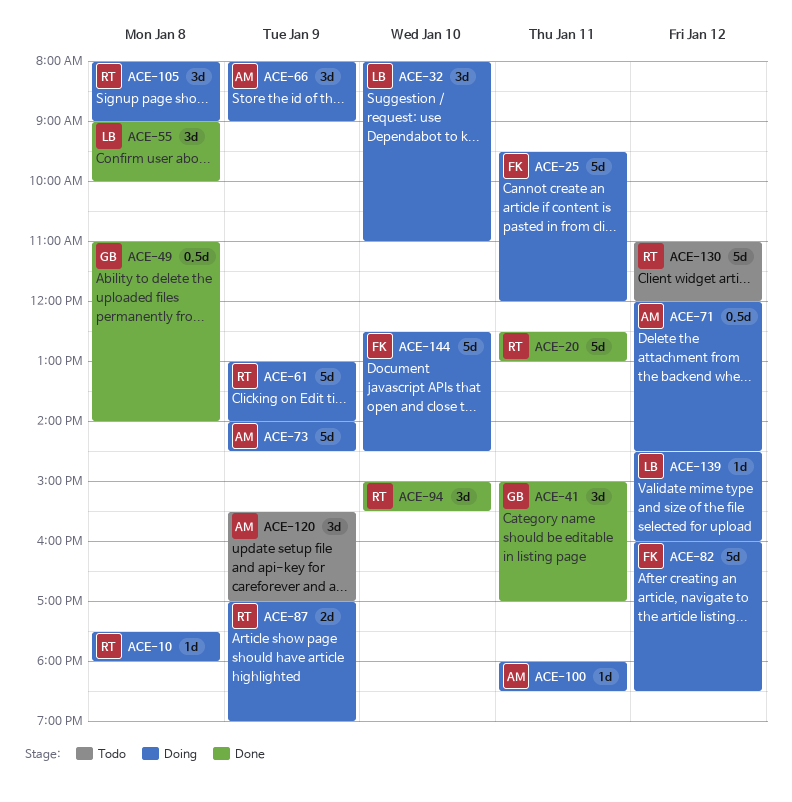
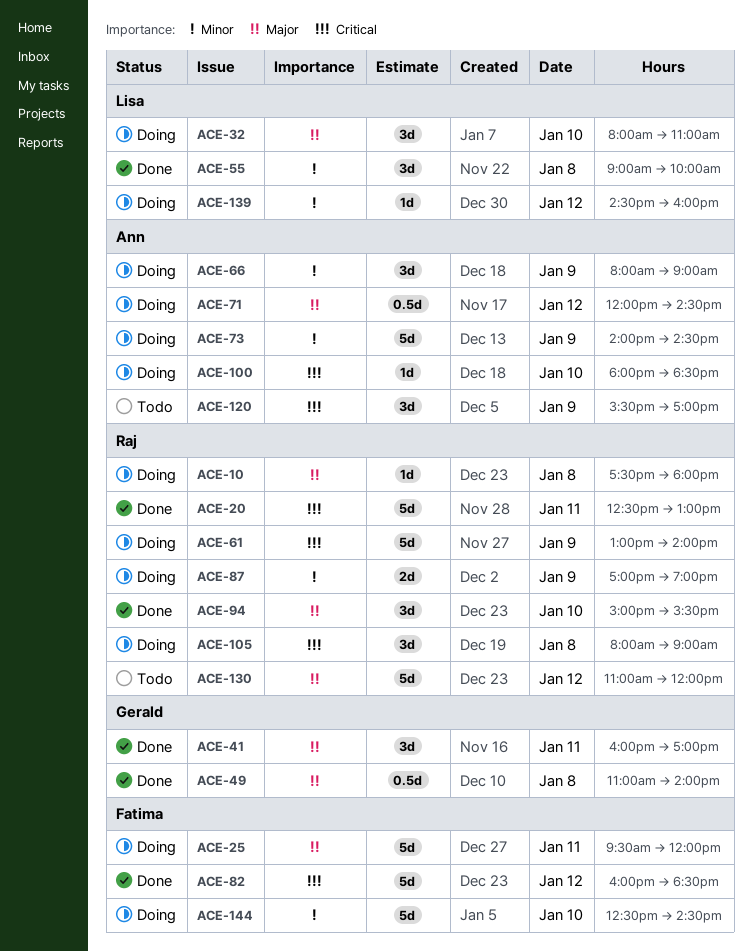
ACE-41, begins: 15:00 -> 16:00
ACE-82, status: Doing -> Done
ACE-100, day: Jan 11 -> Jan 10

